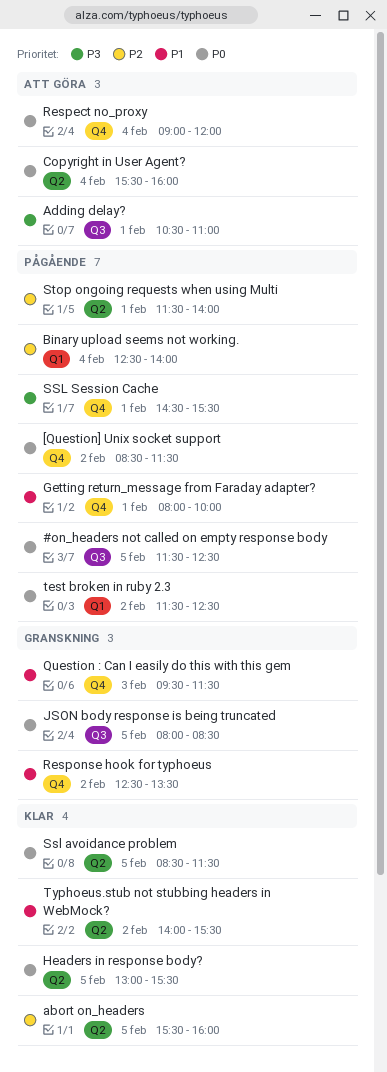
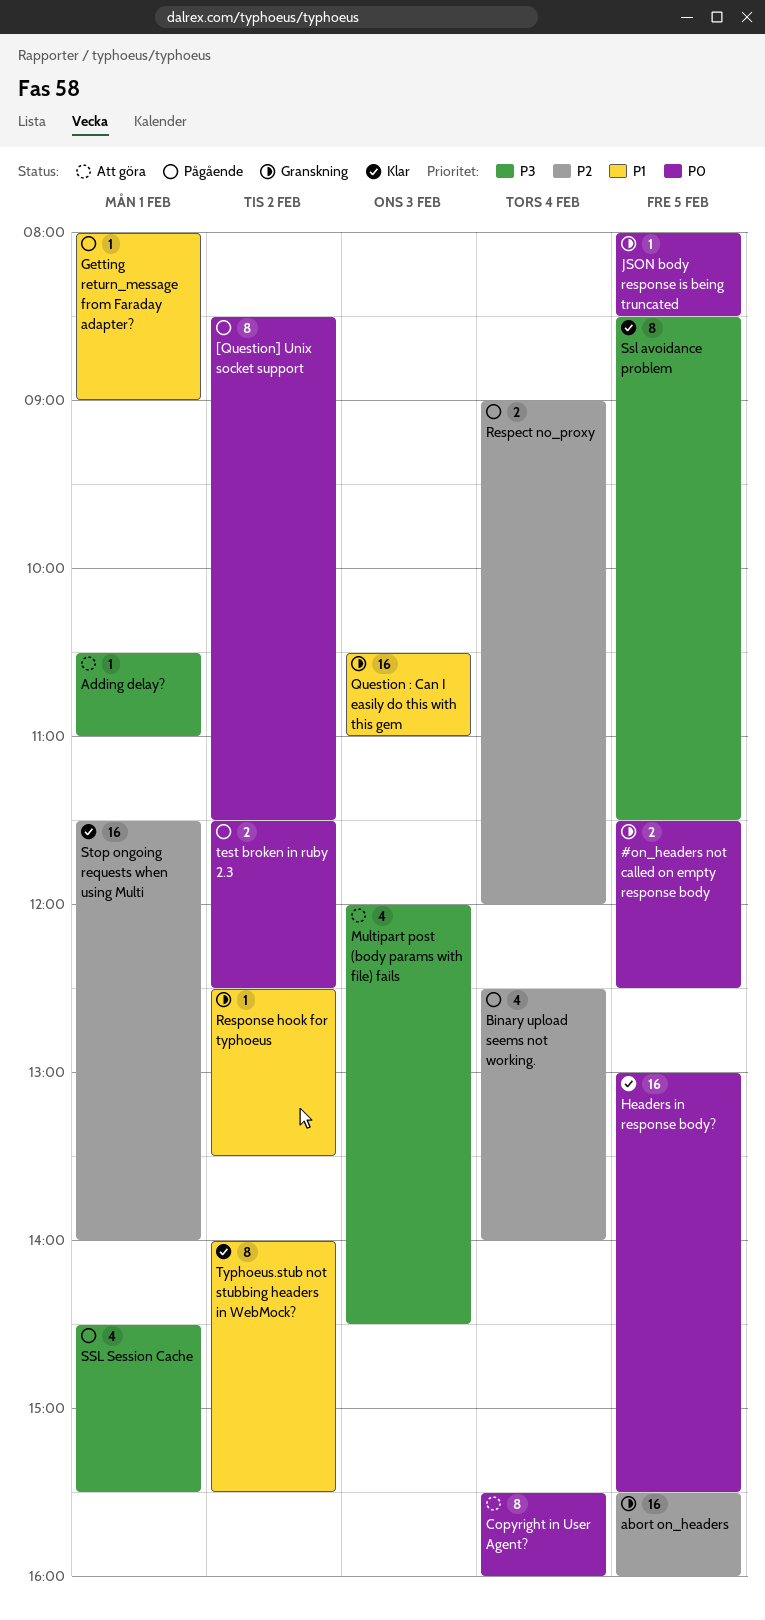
#on_headers not called on empty response body, status: Pågående -> Granskning
abort on_headers, status: Klar -> Granskning
Getting return_message from Faraday adapter?, ends: 10:00 -> 09:00
Multipart post (body params with file) fails: none -> present
Question : Can I easily do this with this gem, begins: 09:30 -> 10:30
Question : Can I easily do this with this gem, ends: 11:30 -> 11:00
Respect no_proxy, status: Att göra -> Pågående
Respect no_proxy, priority: P0 -> P2
Ssl avoidance problem, priority: P0 -> P3
Stop ongoing requests when using Multi, status: Pågående -> Klar

